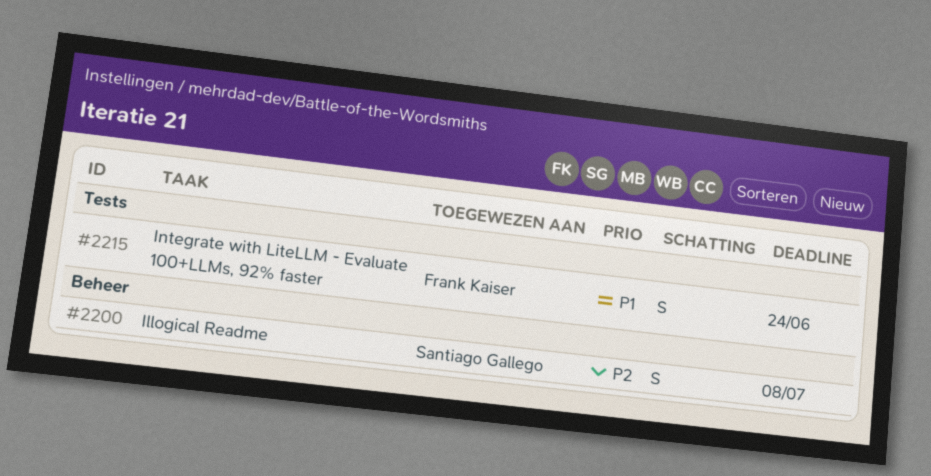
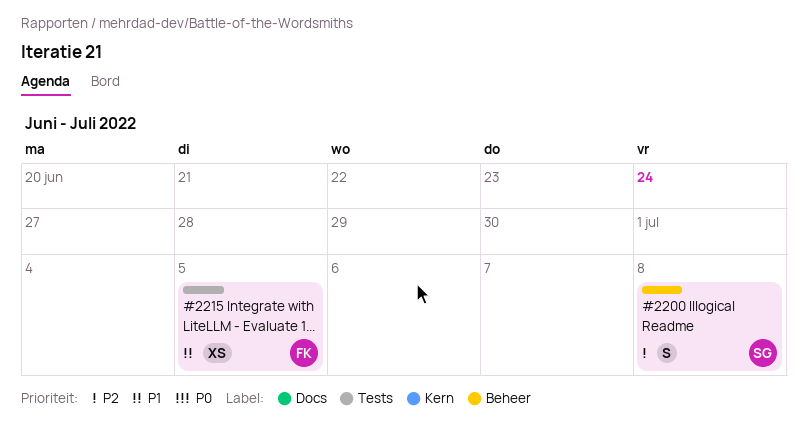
#2215, estimate: S -> XS
#2215, due: Jun 24 -> Jul 5

